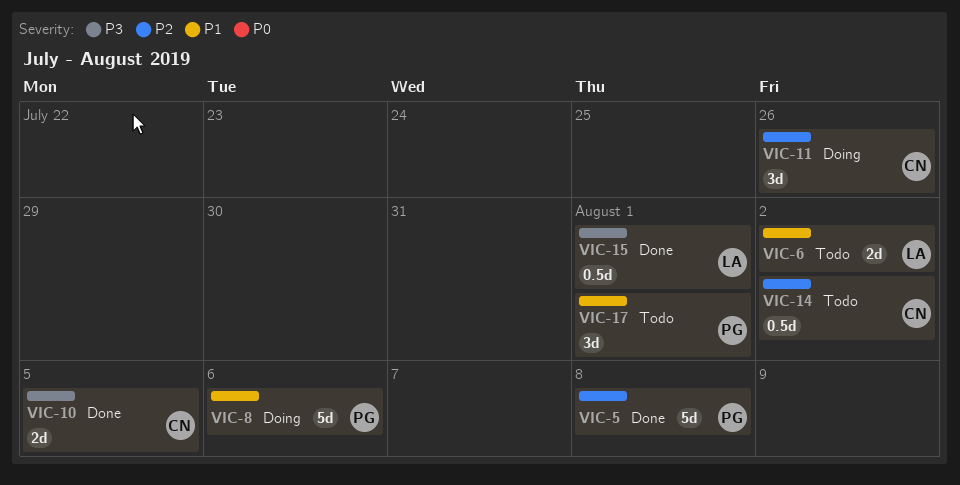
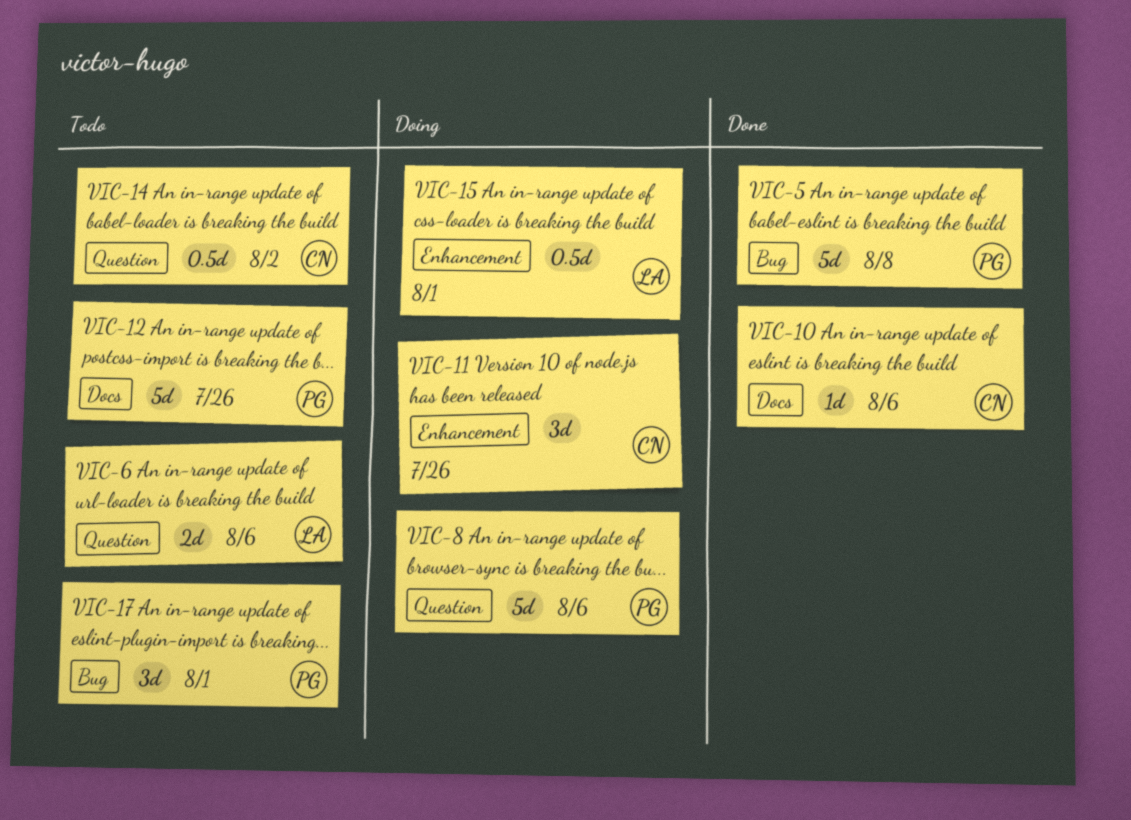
VIC-6, due: Aug 2 -> Aug 6
VIC-10, estimate: 2d -> 1d
VIC-10, due: Aug 5 -> Aug 6
VIC-12: none -> present
VIC-15, status: Done -> Doing

